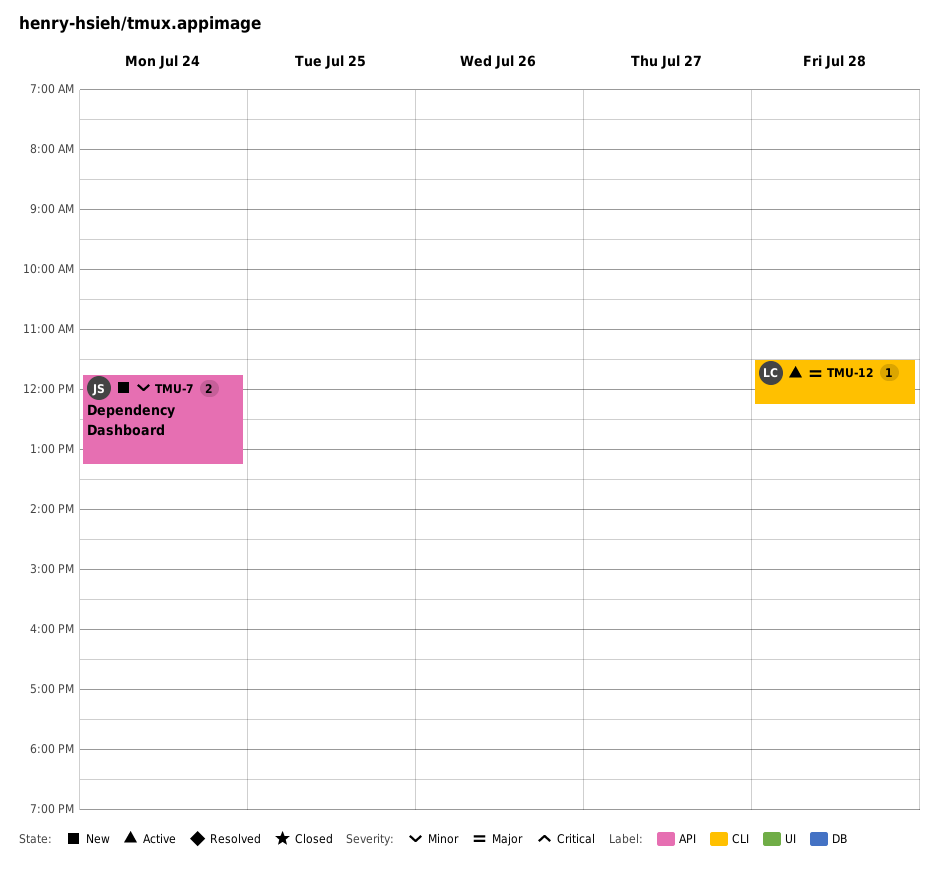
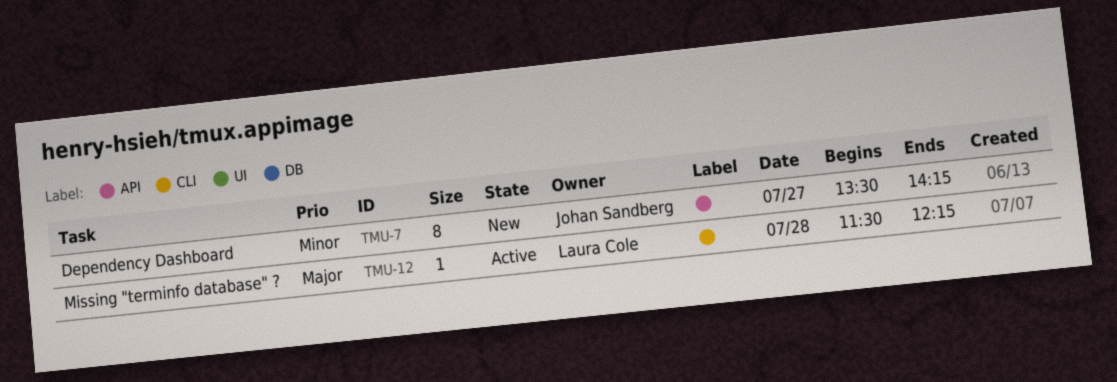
TMU-7, estimate: 2 -> 8
TMU-7, day: Jul 24 -> Jul 27
TMU-7, begins: 11:45 -> 13:30
TMU-7, ends: 13:15 -> 14:15

